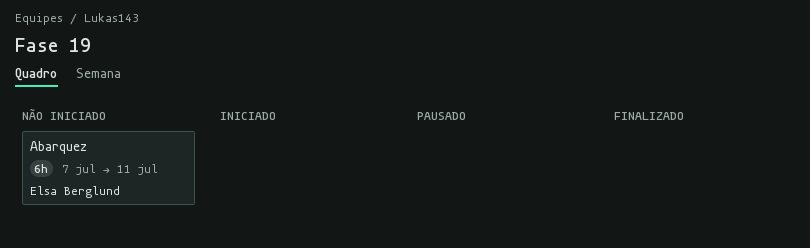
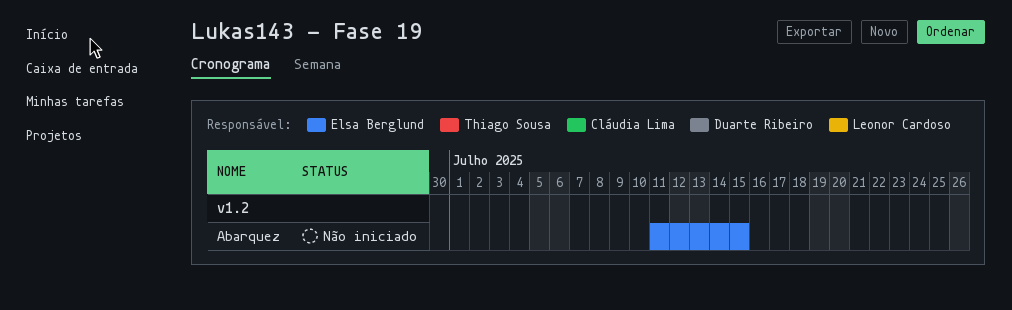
Abarquez, start: Jul 7 -> Jul 11
Abarquez, due: Jul 11 -> Jul 15

